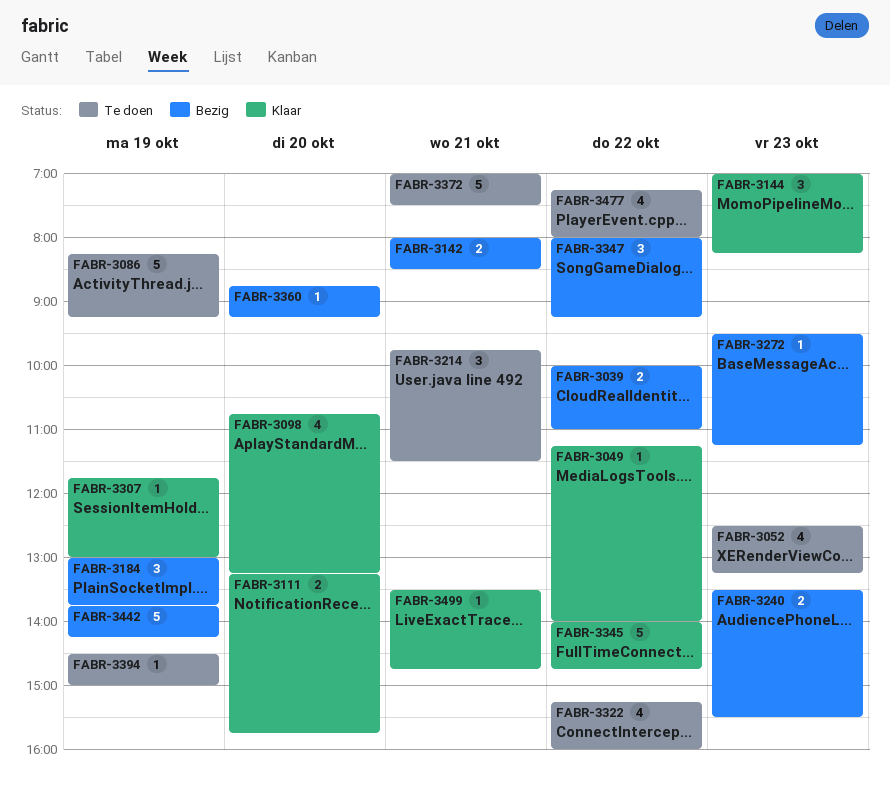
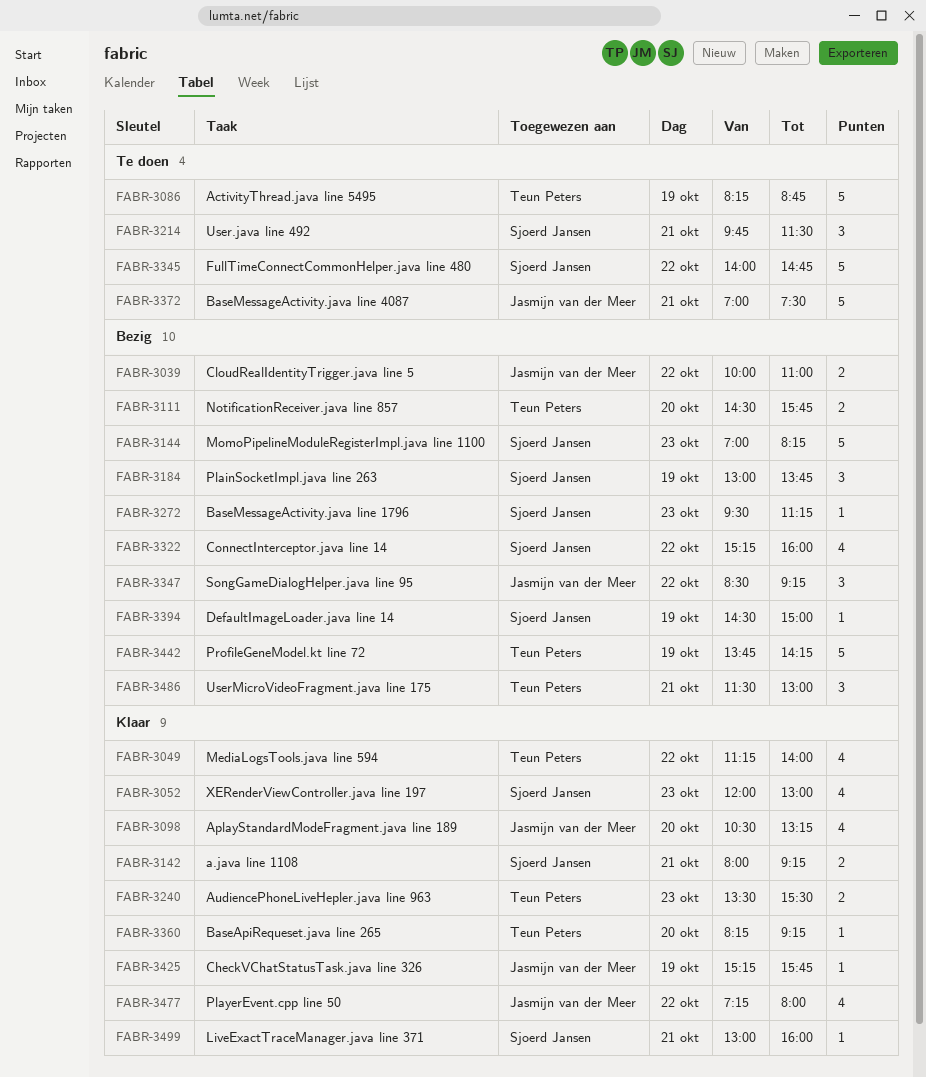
FABR-3049, estimate: 1 -> 4
FABR-3052, status: Te doen -> Klaar
FABR-3052, begins: 12:30 -> 12:00
FABR-3052, ends: 13:15 -> 13:00
FABR-3086, ends: 09:15 -> 08:45
FABR-3098, begins: 10:45 -> 10:30
FABR-3111, status: Klaar -> Bezig
FABR-3111, begins: 13:15 -> 14:30
FABR-3142, status: Bezig -> Klaar
FABR-3142, ends: 08:30 -> 09:15
FABR-3144, status: Klaar -> Bezig
FABR-3144, estimate: 3 -> 5
FABR-3240, status: Bezig -> Klaar
FABR-3307: present -> none
FABR-3322, status: Te doen -> Bezig
FABR-3345, status: Klaar -> Te doen
FABR-3347, begins: 08:00 -> 08:30
FABR-3360, status: Bezig -> Klaar
FABR-3360, begins: 08:45 -> 08:15
FABR-3394, status: Te doen -> Bezig
FABR-3425: none -> present
FABR-3477, status: Te doen -> Klaar
FABR-3486: none -> present
FABR-3499, begins: 13:30 -> 13:00
FABR-3499, ends: 14:45 -> 16:00

